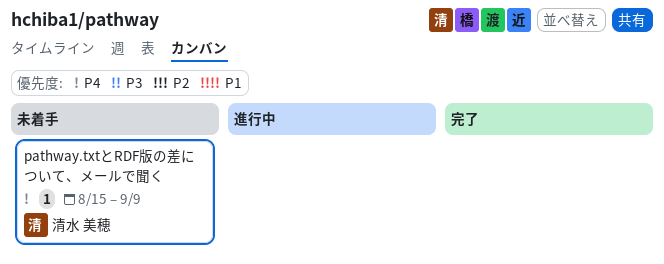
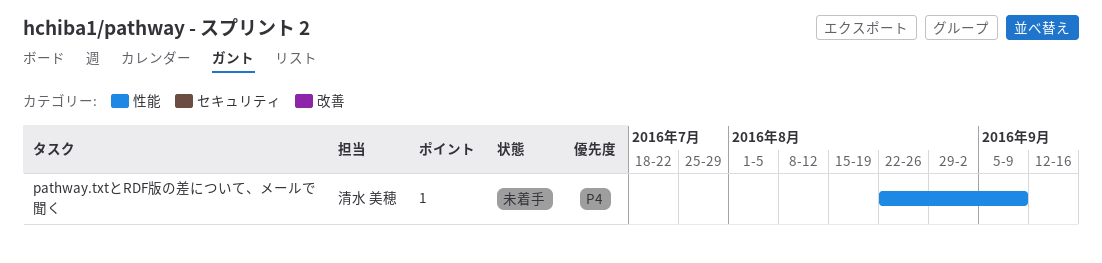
pathway.txtとRDF版の差について、メールで聞く, start: Aug 15 -> Aug 22

